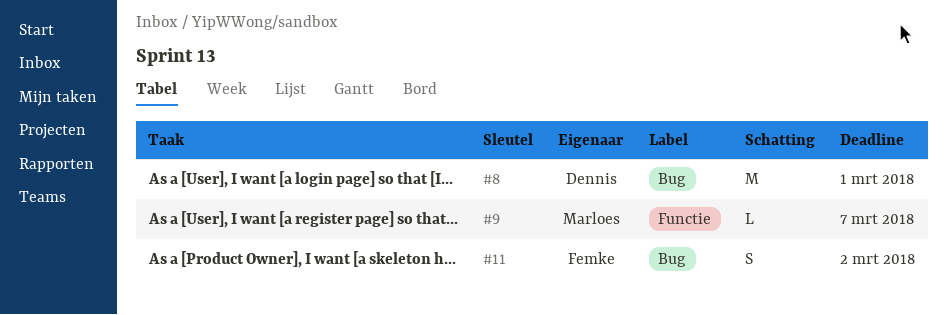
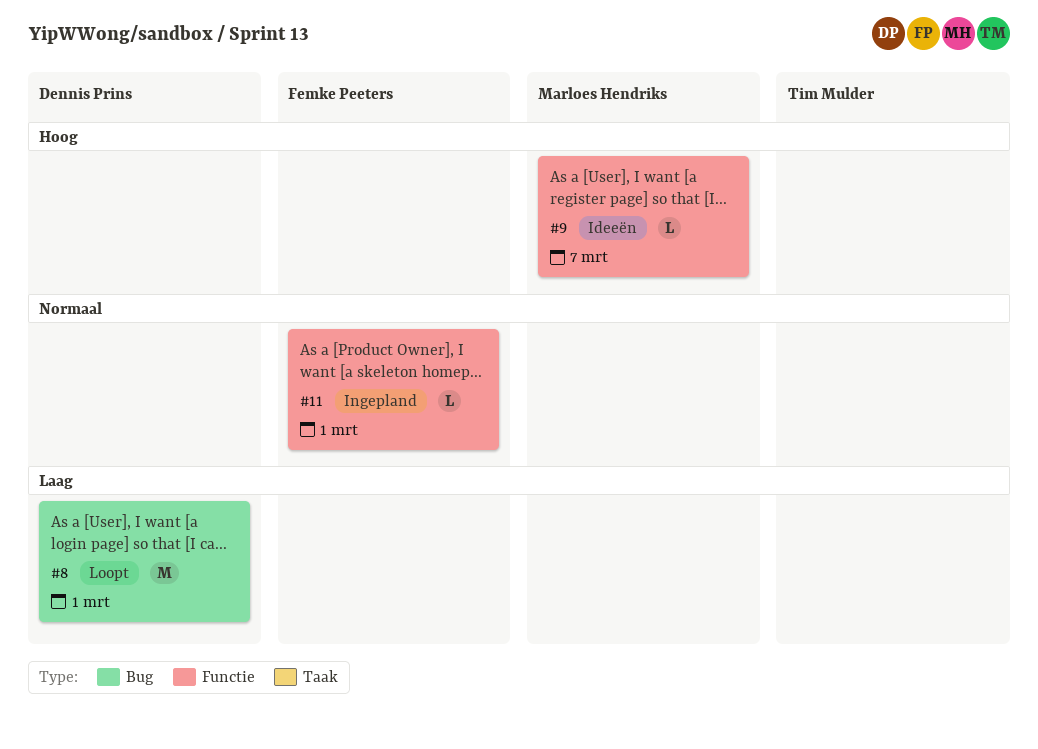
#11, label: Bug -> Functie
#11, estimate: S -> L
#11, due: Mar 2 -> Mar 1

